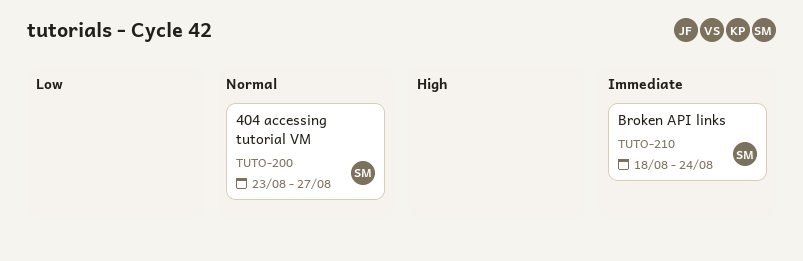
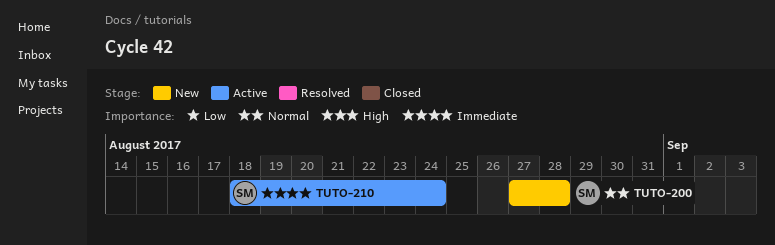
TUTO-200, start: Aug 23 -> Aug 27
TUTO-200, due: Aug 27 -> Aug 28

